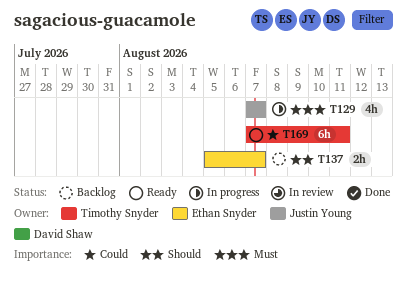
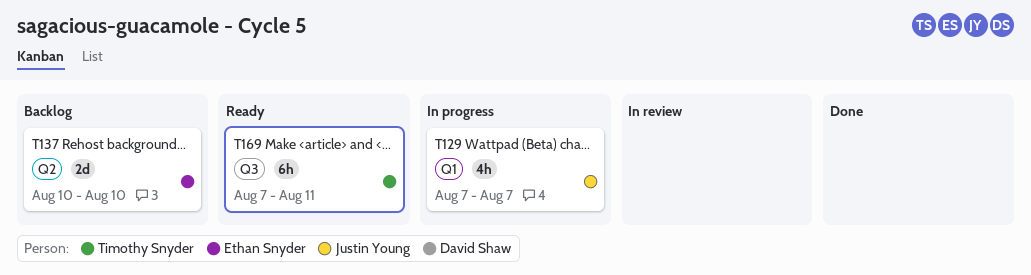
T137, estimate: 2h -> 2d
T137, start: Aug 5 -> Aug 10
T137, due: Aug 7 -> Aug 10

